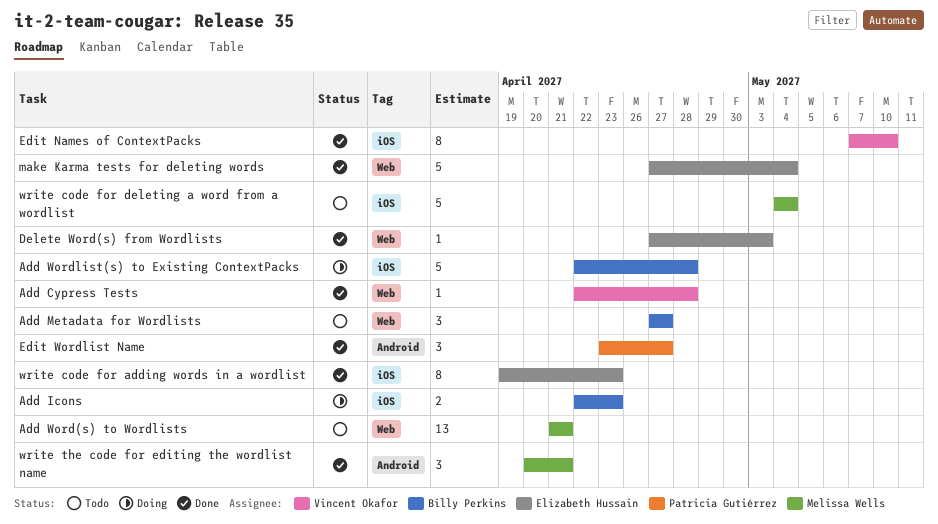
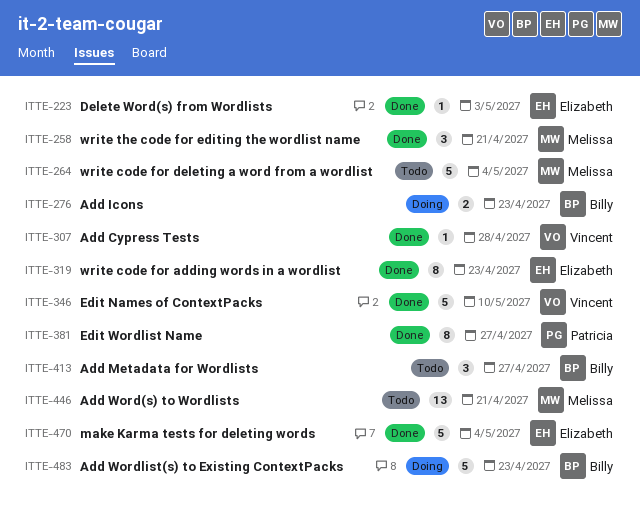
Add Wordlist(s) to Existing ContextPacks, due: Apr 28 -> Apr 23
Edit Names of ContextPacks, estimate: 8 -> 5
Edit Wordlist Name, estimate: 3 -> 8

